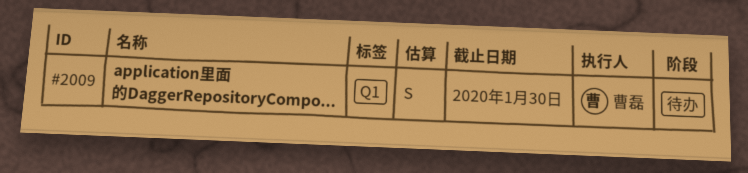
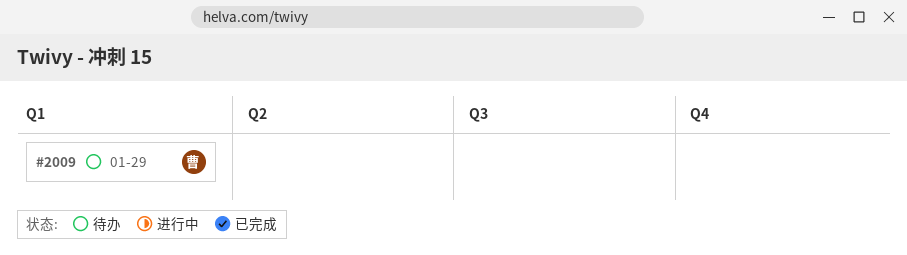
#2009, due: Jan 30 -> Jan 29

